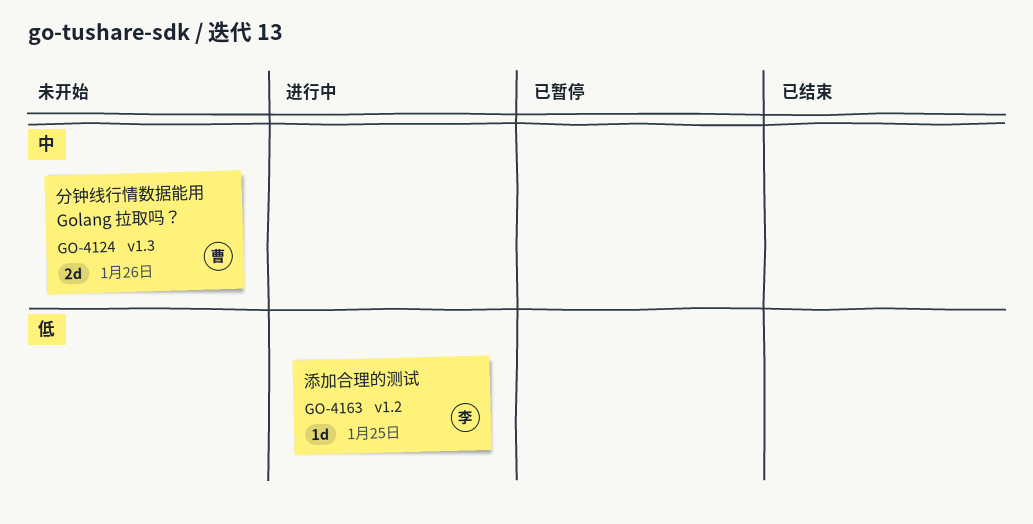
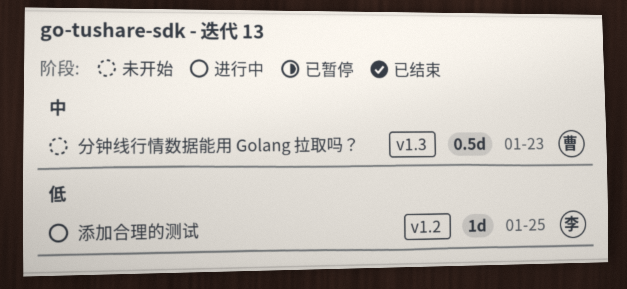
分钟线行情数据能用 Golang 拉取吗？, estimate: 2d -> 0.5d
分钟线行情数据能用 Golang 拉取吗？, due: Jan 26 -> Jan 23

